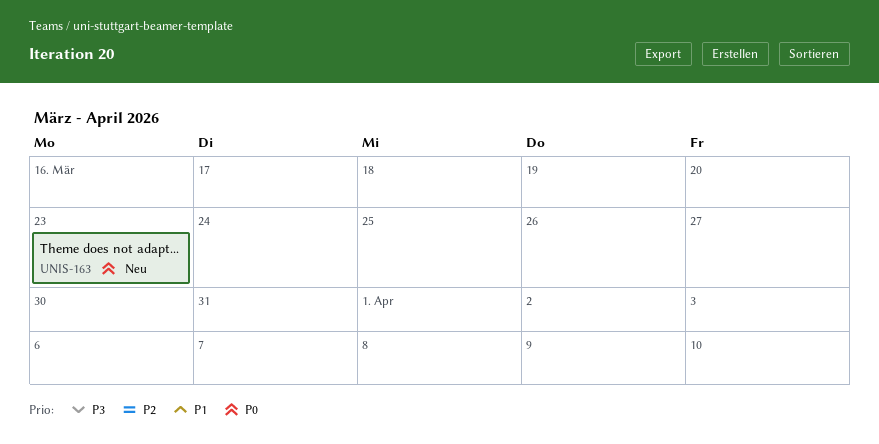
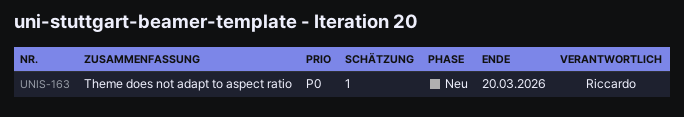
UNIS-163, due: Mar 23 -> Mar 20

